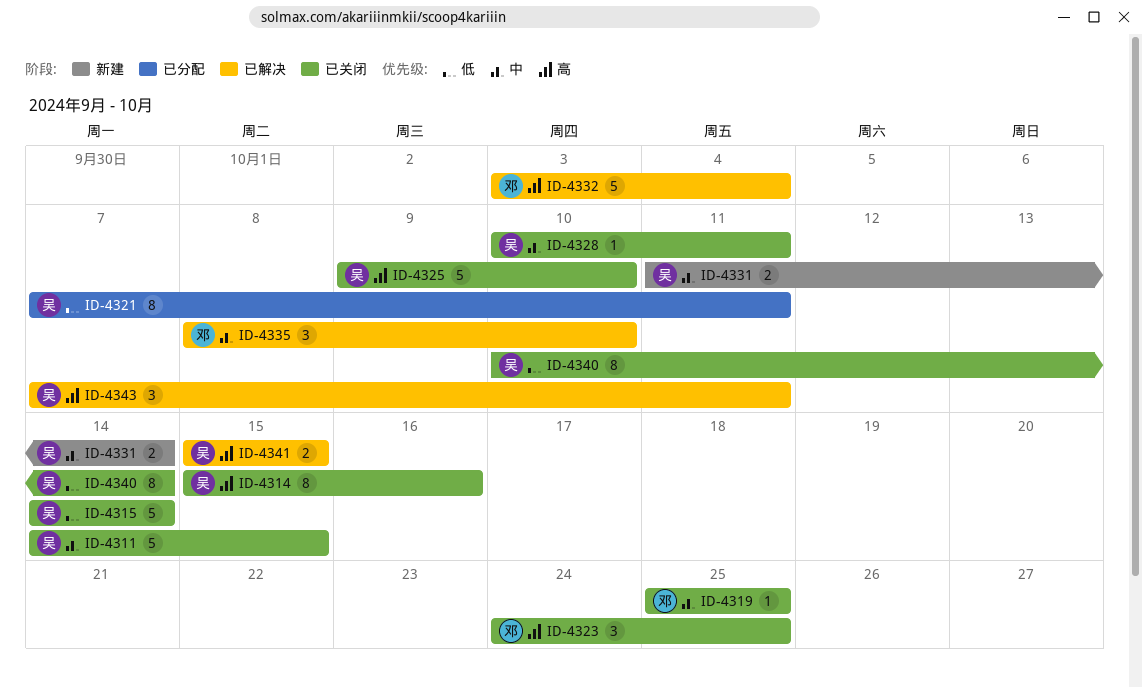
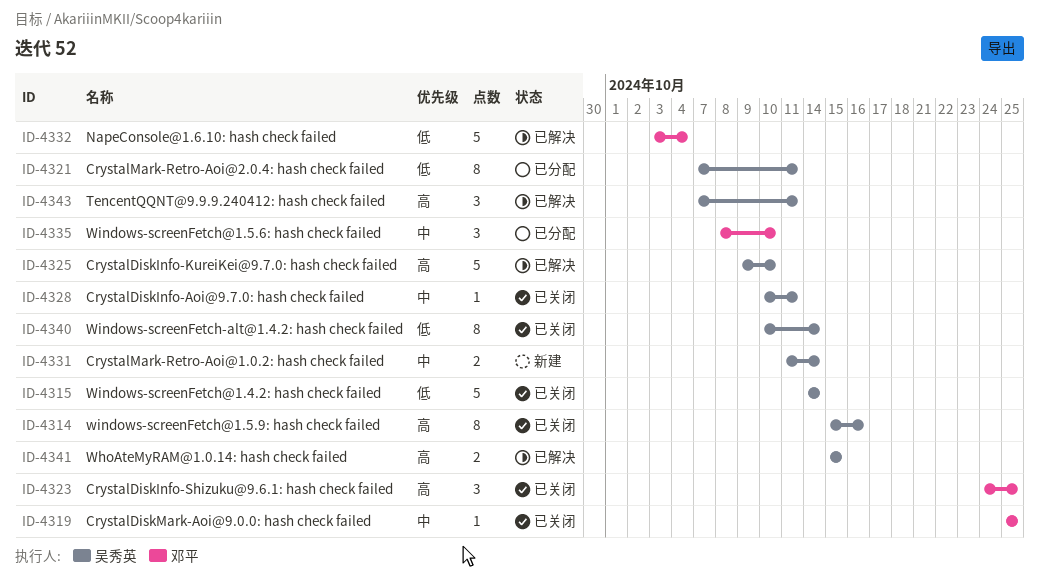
ID-4311: present -> none
ID-4325, status: 已关闭 -> 已解决
ID-4332, priority: 高 -> 低
ID-4335, status: 已解决 -> 已分配

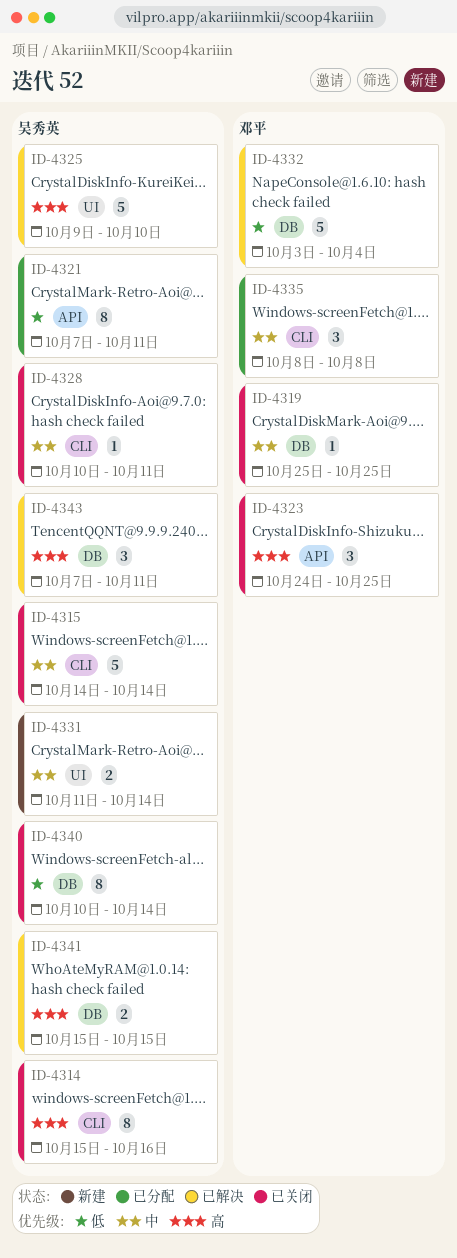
ID-4315, priority: 低 -> 中
ID-4335, due: Oct 10 -> Oct 8

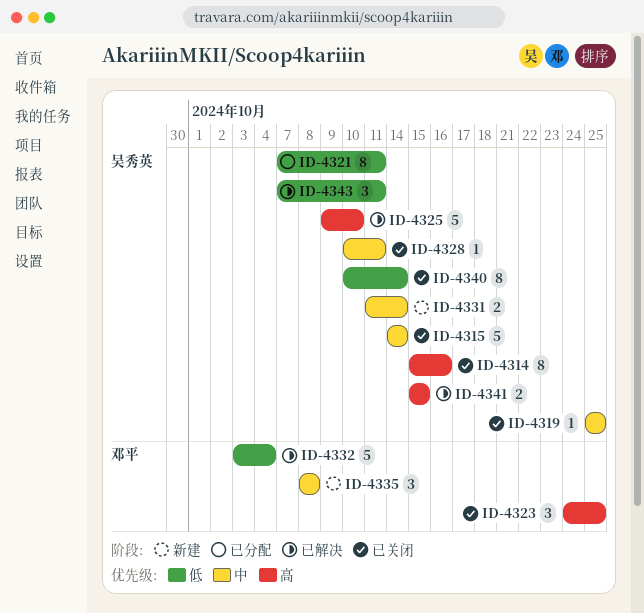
ID-4319, owner: 邓平 -> 吴秀英
ID-4335, status: 已分配 -> 新建
ID-4343, priority: 高 -> 低

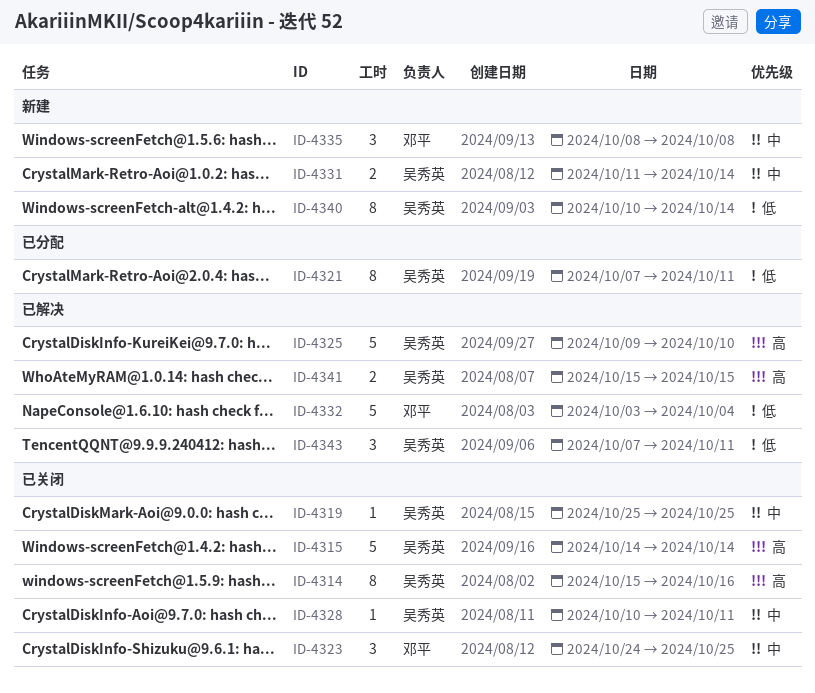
ID-4315, priority: 中 -> 高
ID-4323, priority: 高 -> 中
ID-4340, status: 已关闭 -> 新建

